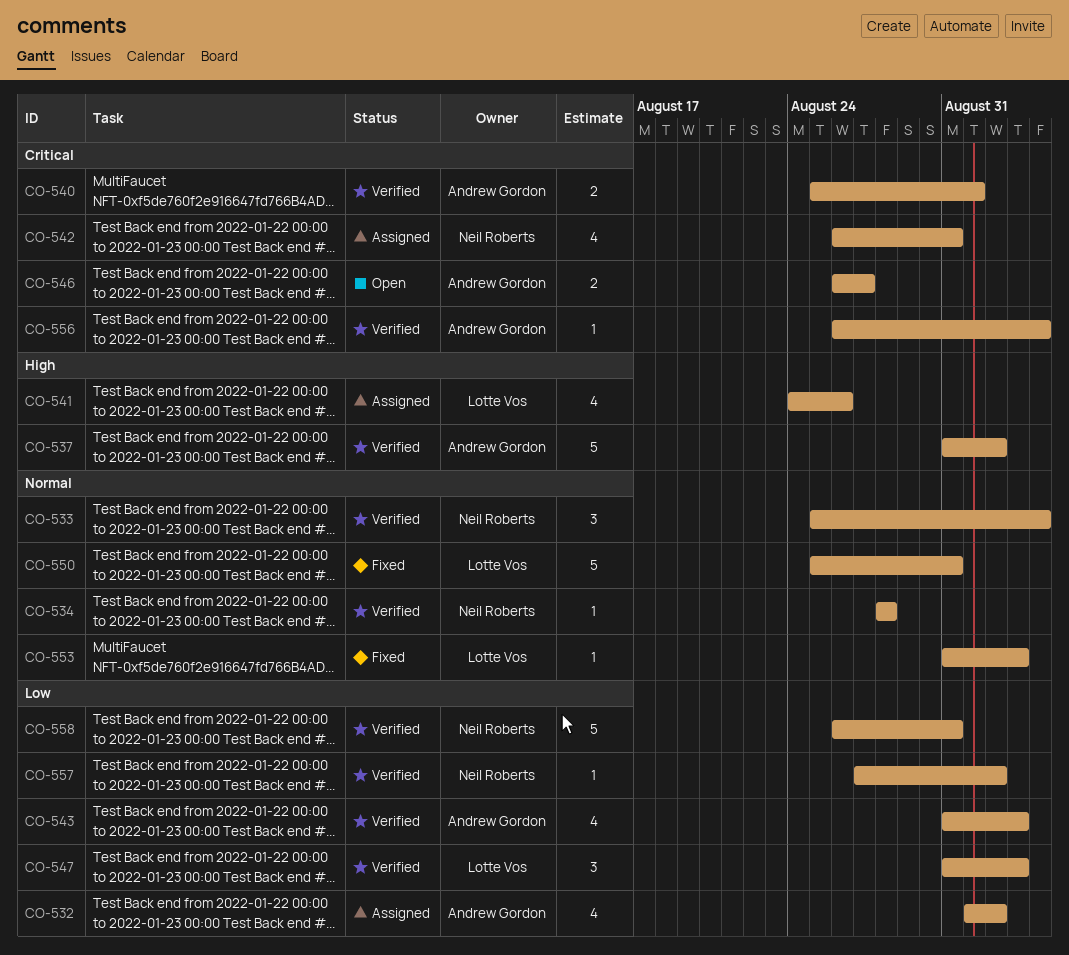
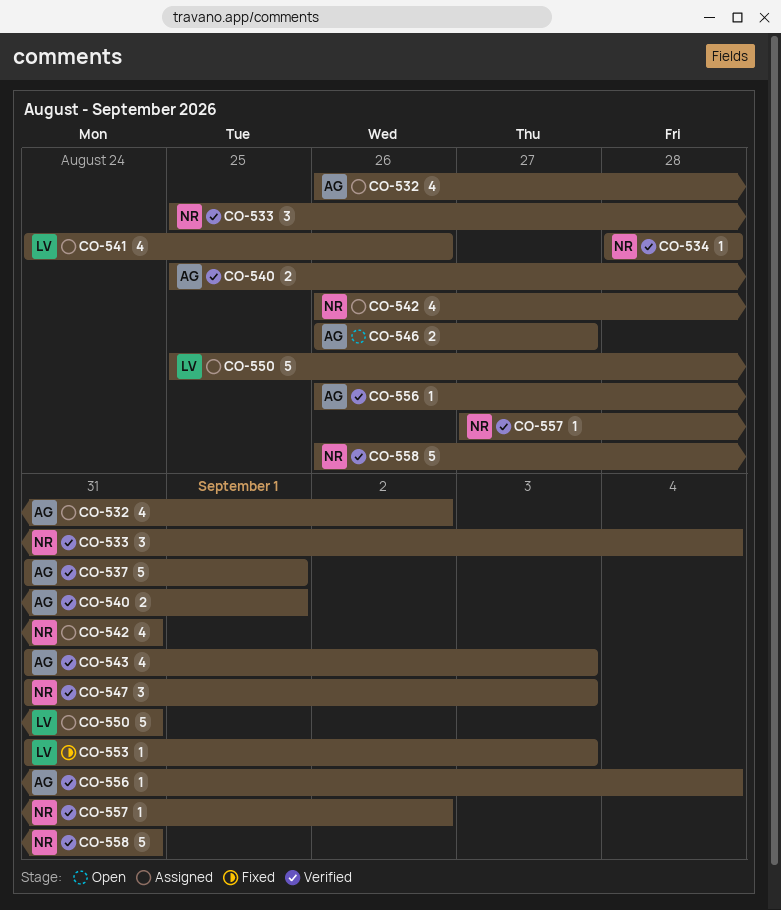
CO-532, start: Sep 1 -> Aug 26
CO-537, due: Sep 2 -> Sep 1
CO-547, owner: Lotte Vos -> Neil Roberts
CO-550, status: Fixed -> Assigned

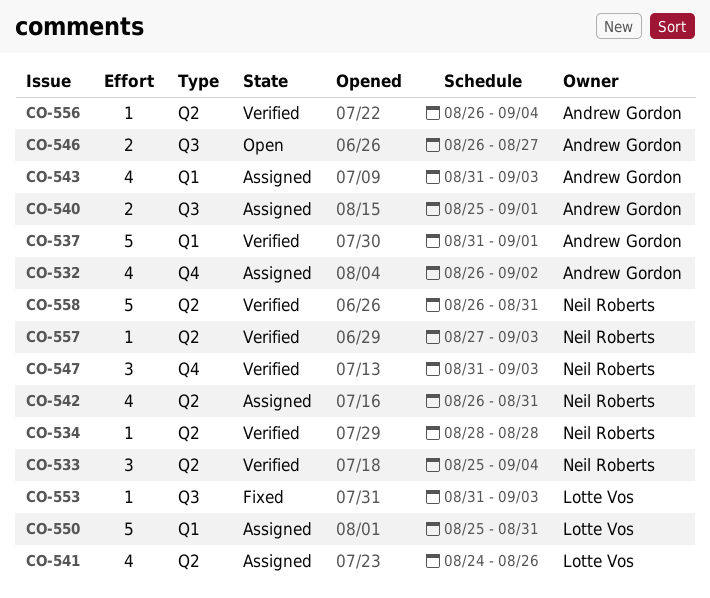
CO-540, status: Verified -> Assigned
CO-543, status: Verified -> Assigned
CO-557, due: Sep 2 -> Sep 3

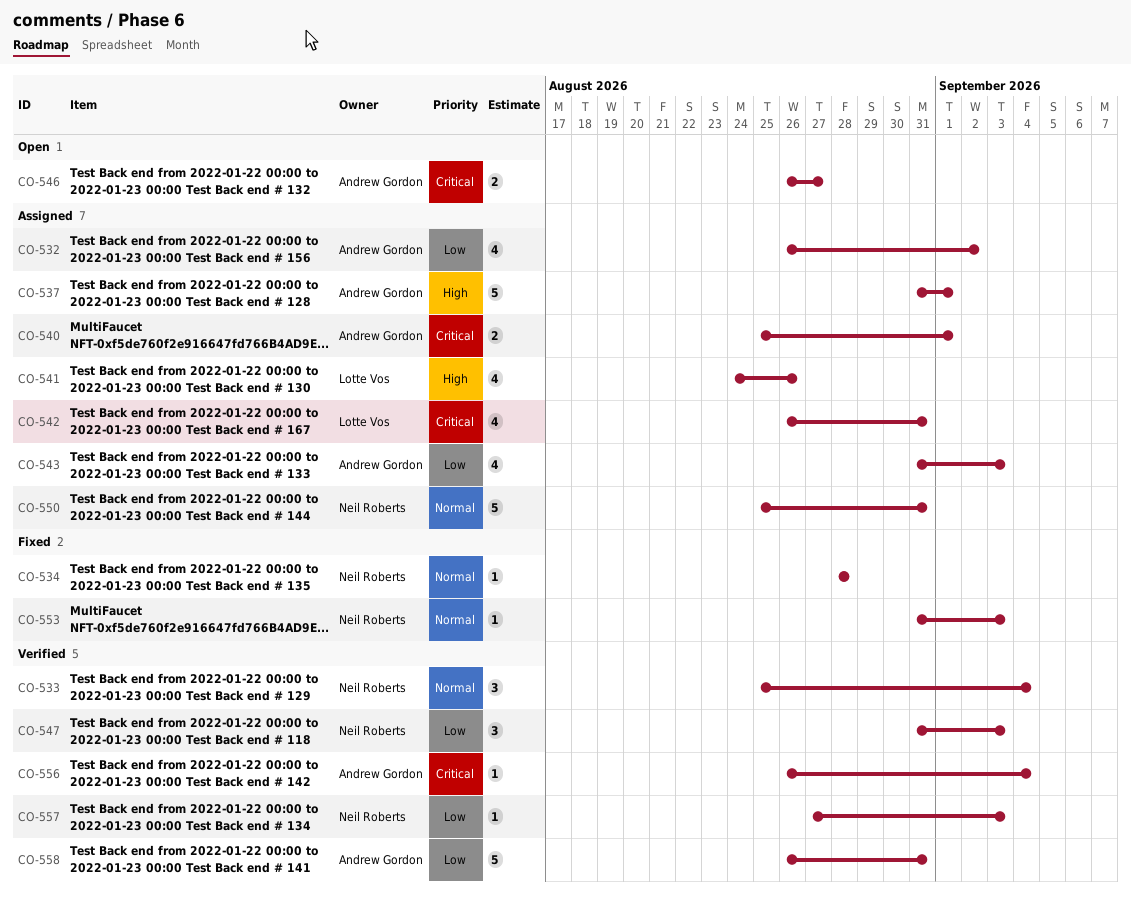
CO-534, status: Verified -> Fixed
CO-537, status: Verified -> Assigned
CO-542, owner: Neil Roberts -> Lotte Vos
CO-550, owner: Lotte Vos -> Neil Roberts
CO-553, owner: Lotte Vos -> Neil Roberts
CO-558, owner: Neil Roberts -> Andrew Gordon

